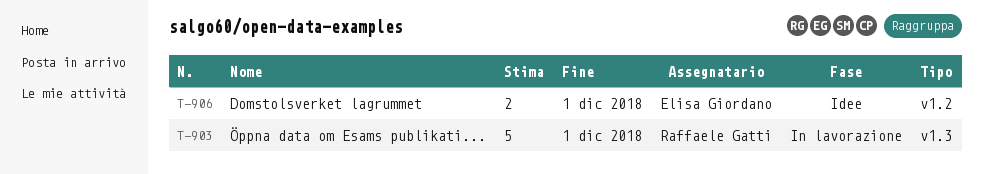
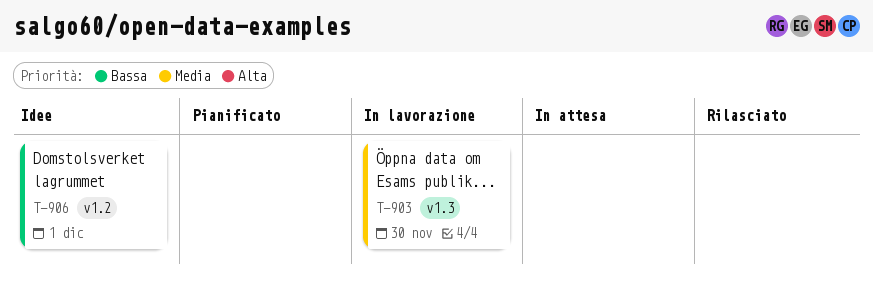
T-903, due: Dec 1 -> Nov 30

